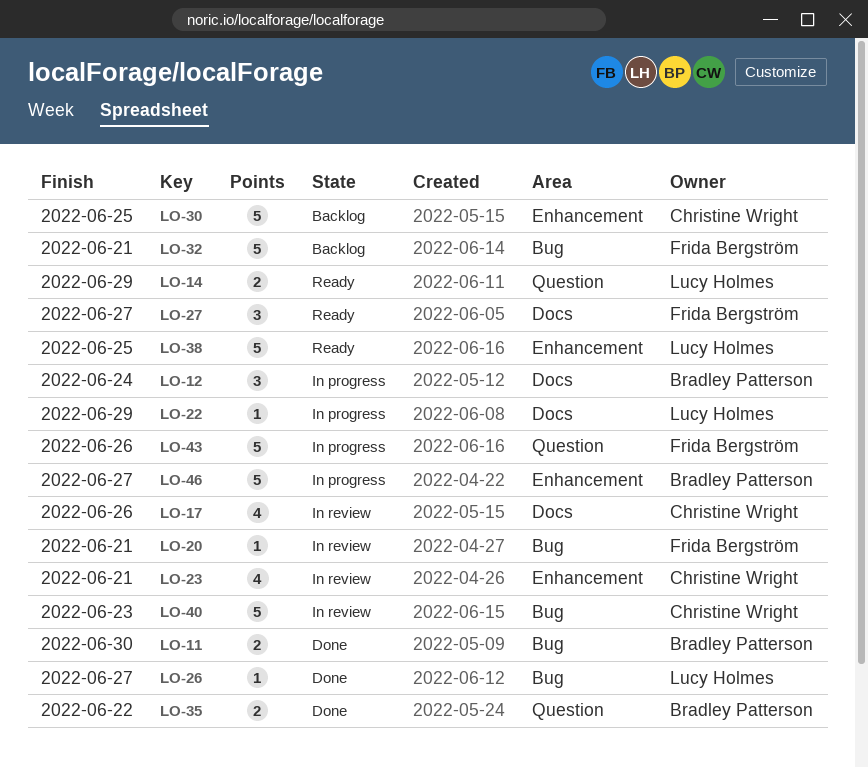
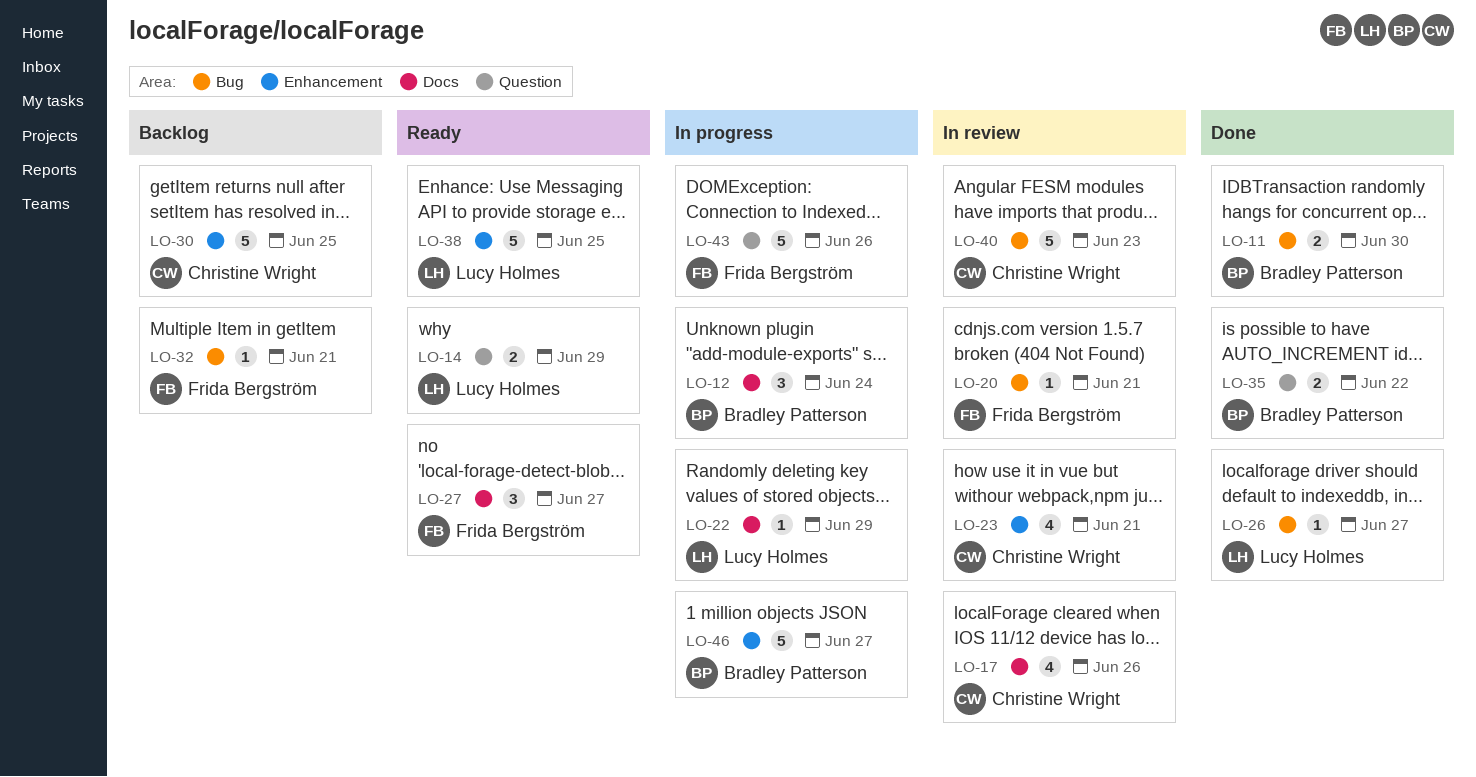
LO-32, estimate: 5 -> 1

